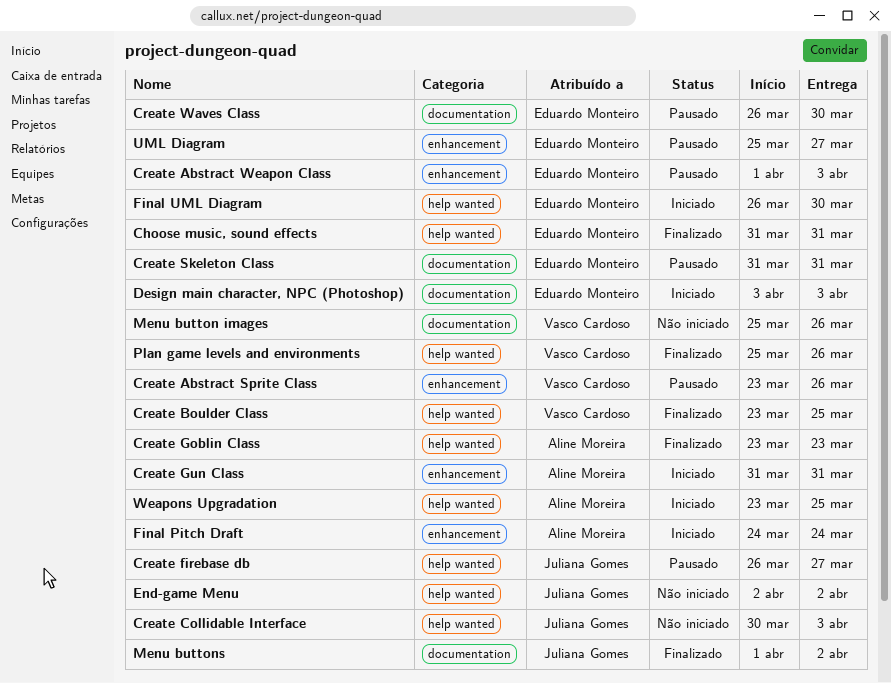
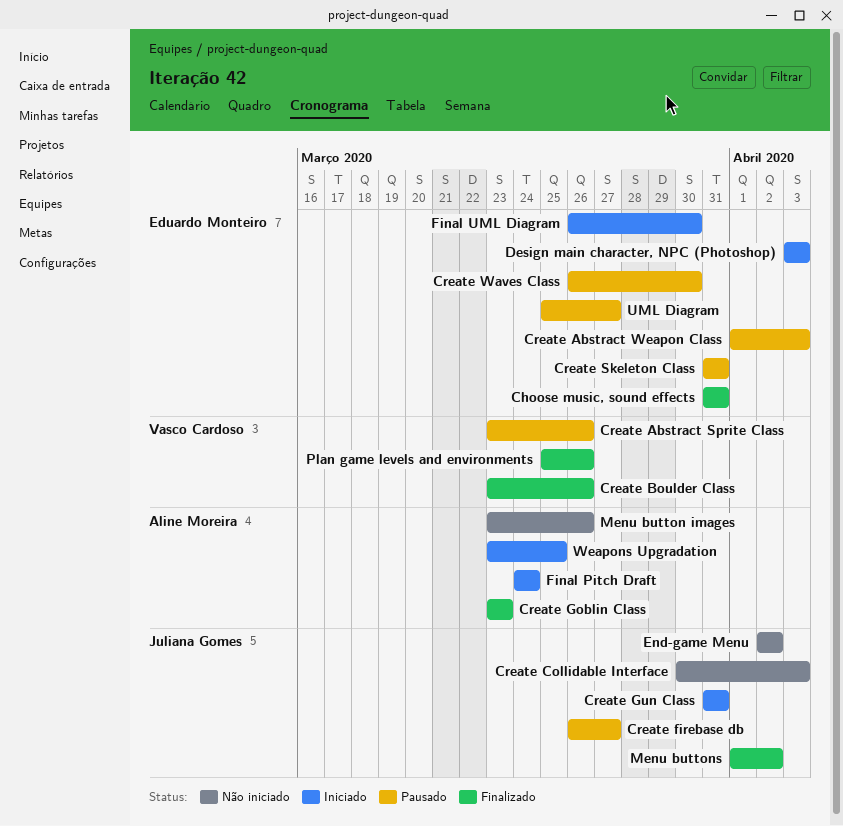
Create Boulder Class, due: Mar 25 -> Mar 26
Create Gun Class, owner: Aline Moreira -> Juliana Gomes
Menu button images, owner: Vasco Cardoso -> Aline Moreira
Menu button images, start: Mar 25 -> Mar 23

